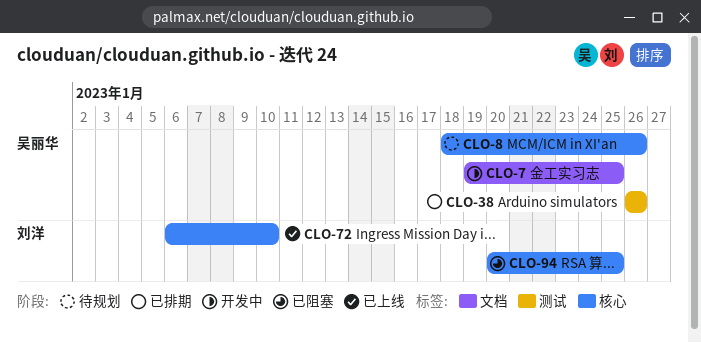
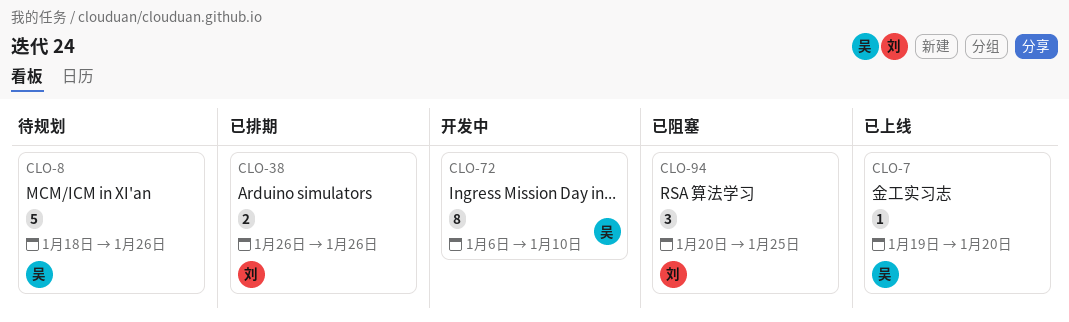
CLO-7, status: 开发中 -> 已上线
CLO-7, due: Jan 25 -> Jan 20
CLO-38, owner: 吴丽华 -> 刘洋
CLO-72, status: 已上线 -> 开发中
CLO-72, owner: 刘洋 -> 吴丽华

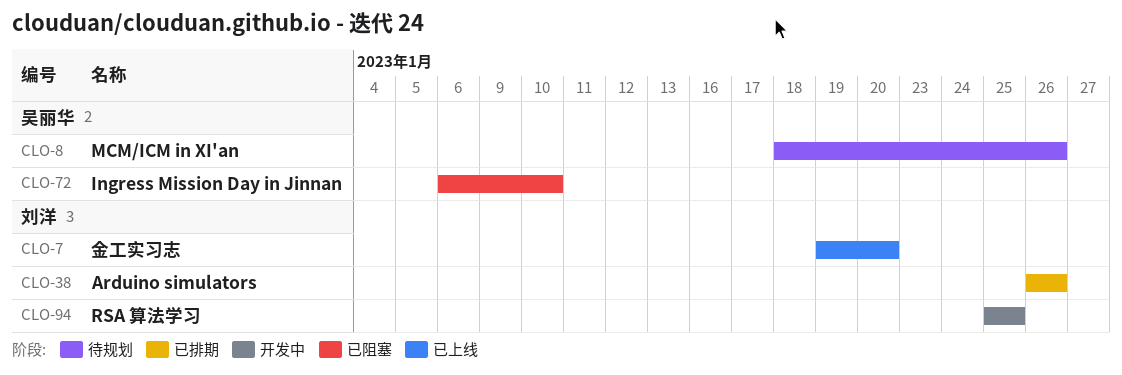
CLO-7, owner: 吴丽华 -> 刘洋
CLO-72, status: 开发中 -> 已阻塞
CLO-94, status: 已阻塞 -> 开发中
CLO-94, start: Jan 20 -> Jan 25

